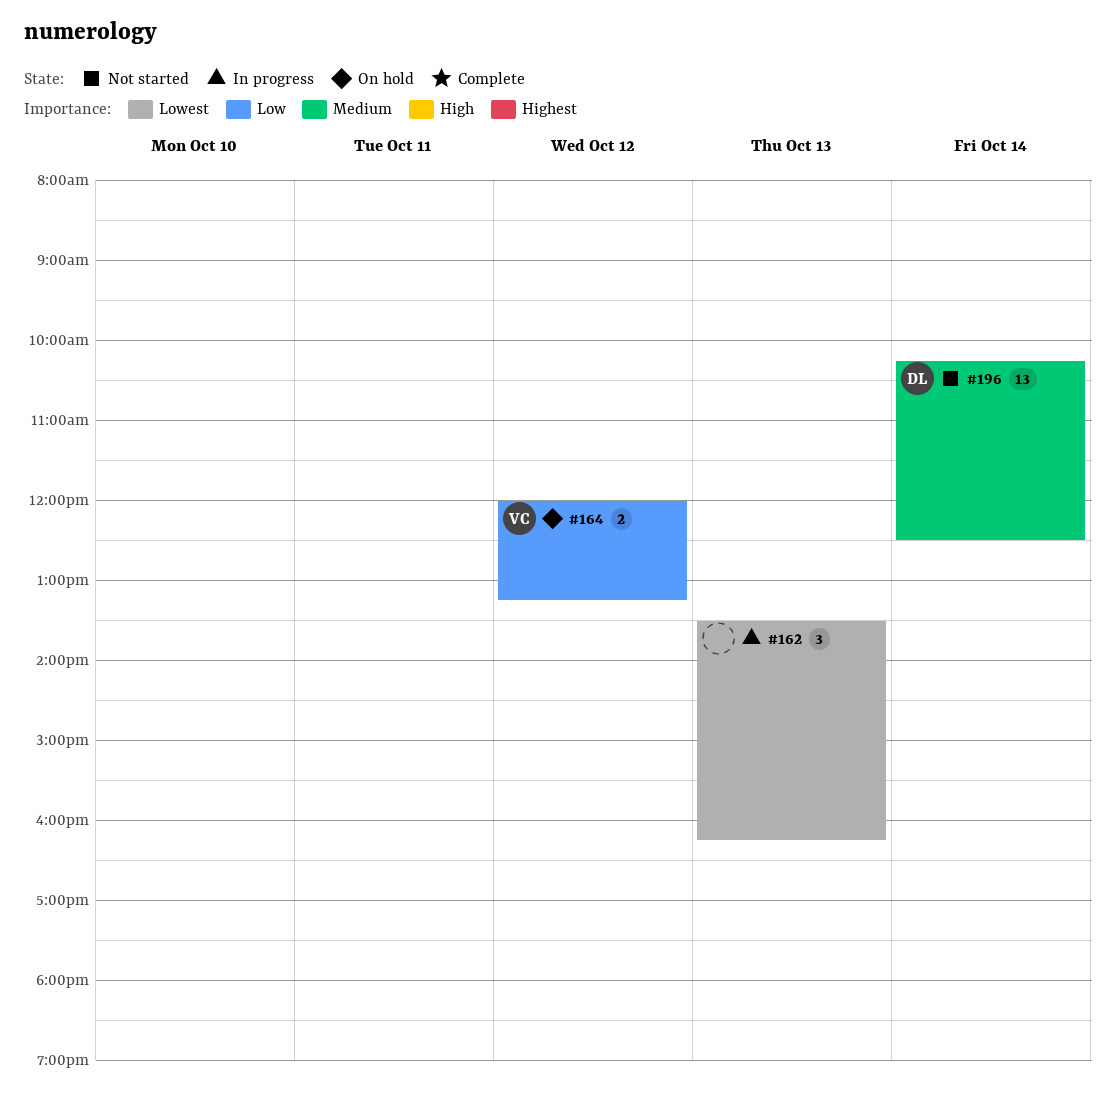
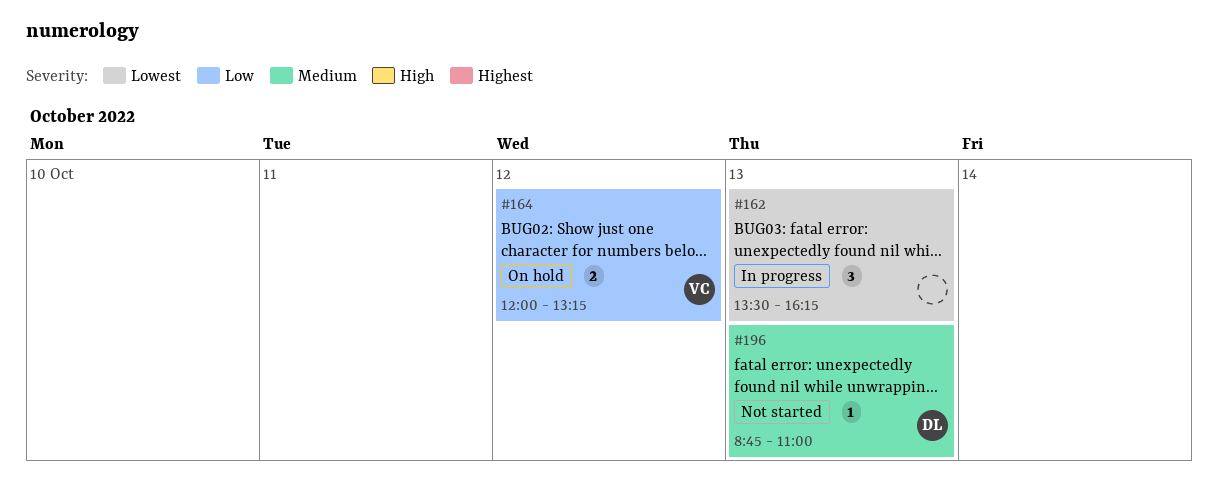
#196, estimate: 13 -> 1
#196, day: Oct 14 -> Oct 13
#196, begins: 10:15 -> 08:45
#196, ends: 12:30 -> 11:00

